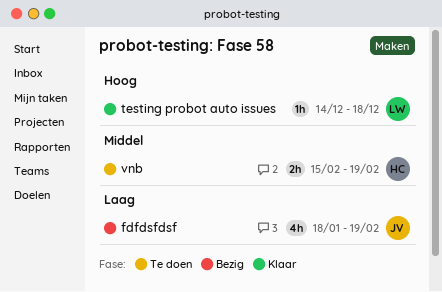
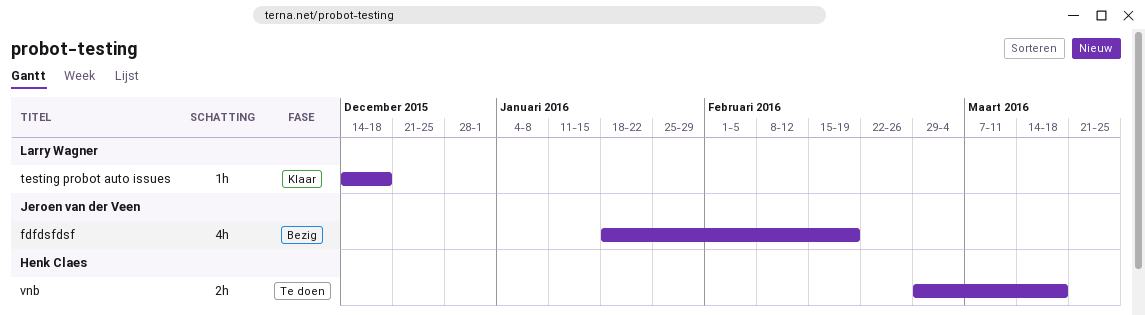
vnb, start: Feb 15 -> Feb 29
vnb, due: Feb 19 -> Mar 18

